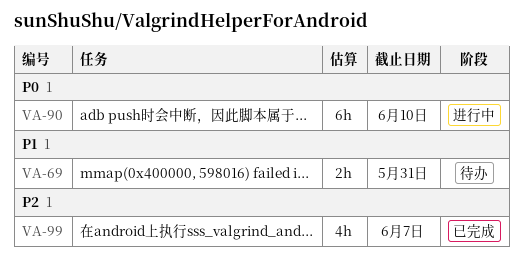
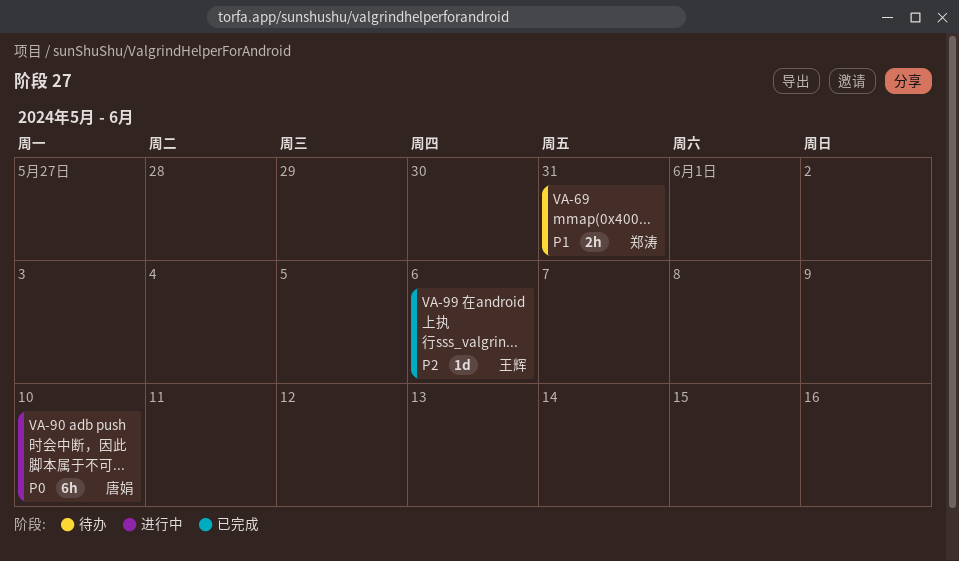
VA-99, estimate: 4h -> 1d
VA-99, due: Jun 7 -> Jun 6

